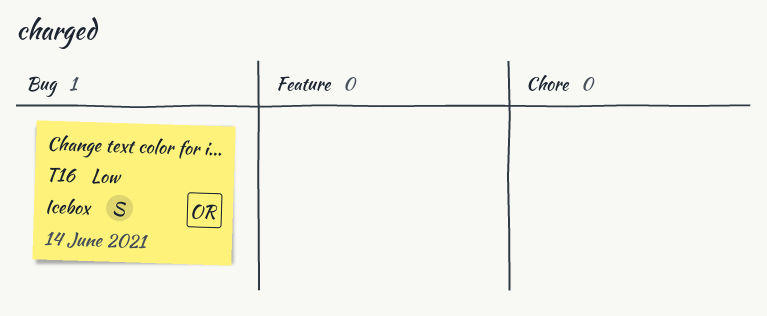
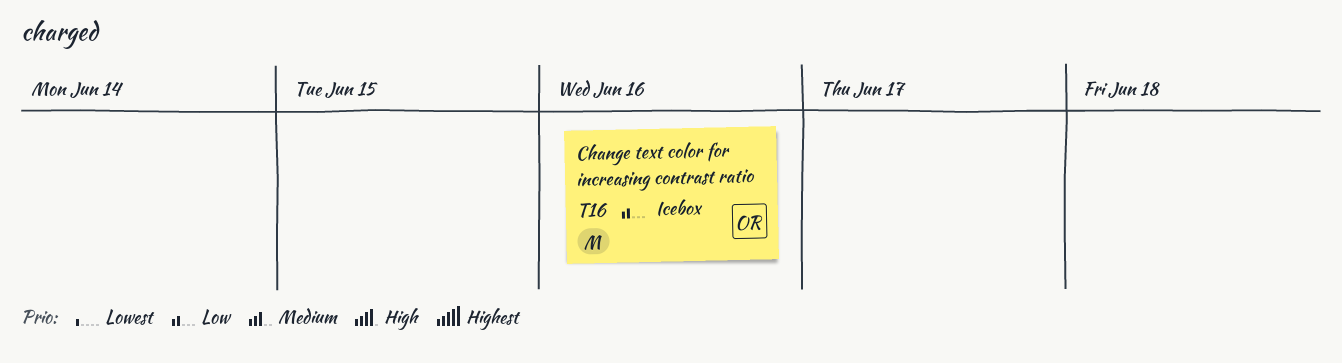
T16, estimate: S -> M
T16, due: Jun 14 -> Jun 16

